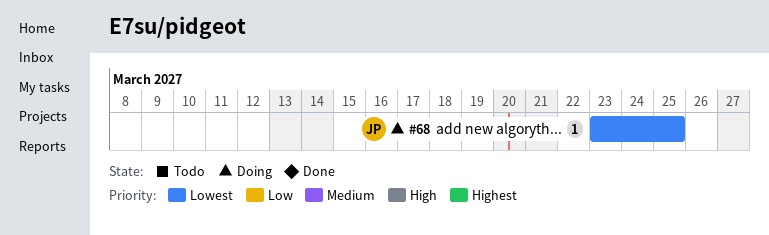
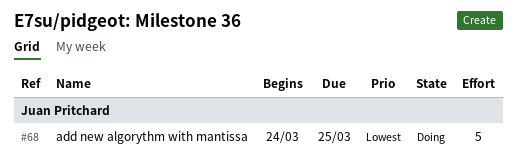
#68, estimate: 1 -> 5
#68, start: Mar 23 -> Mar 24

